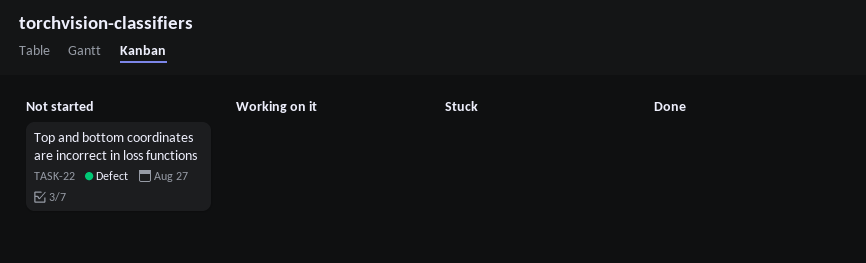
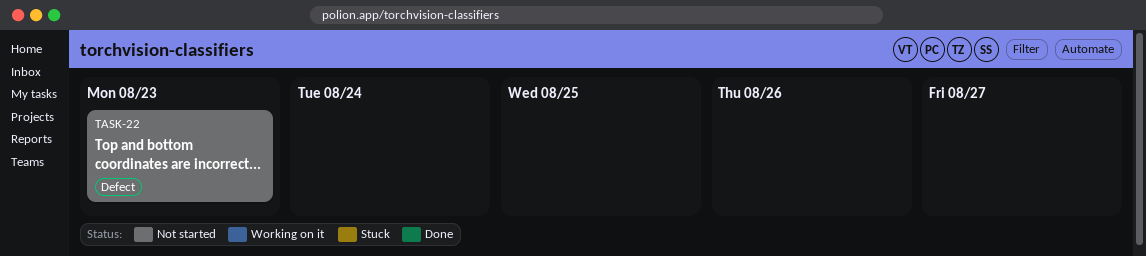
TASK-22, due: Aug 27 -> Aug 23

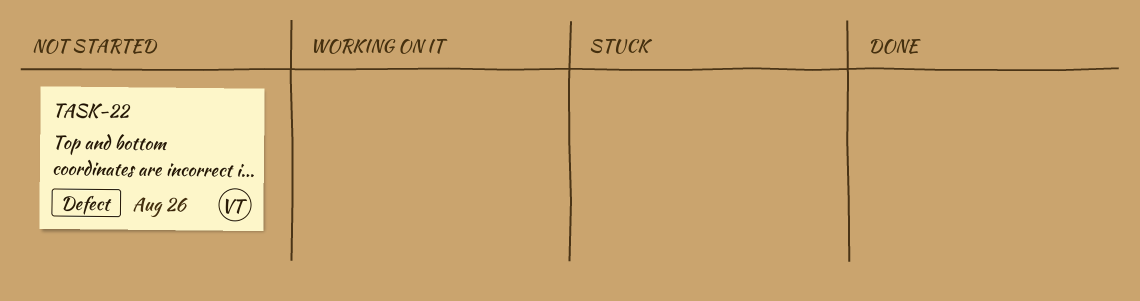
TASK-22, due: Aug 23 -> Aug 26

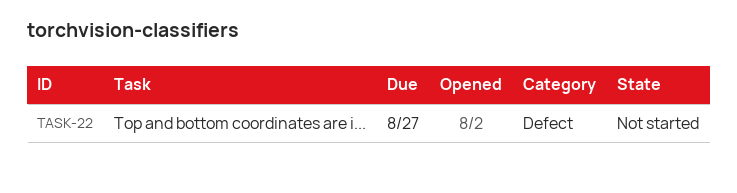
TASK-22, due: Aug 26 -> Aug 27

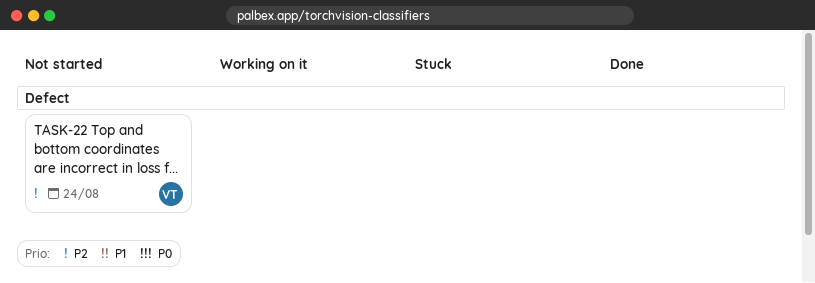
TASK-22, due: Aug 27 -> Aug 24

